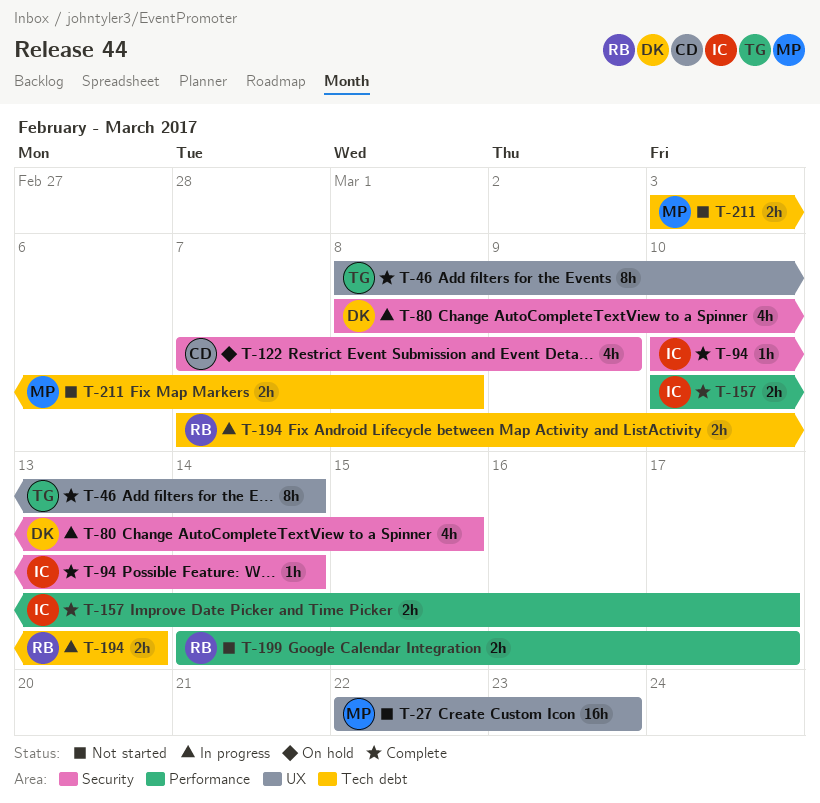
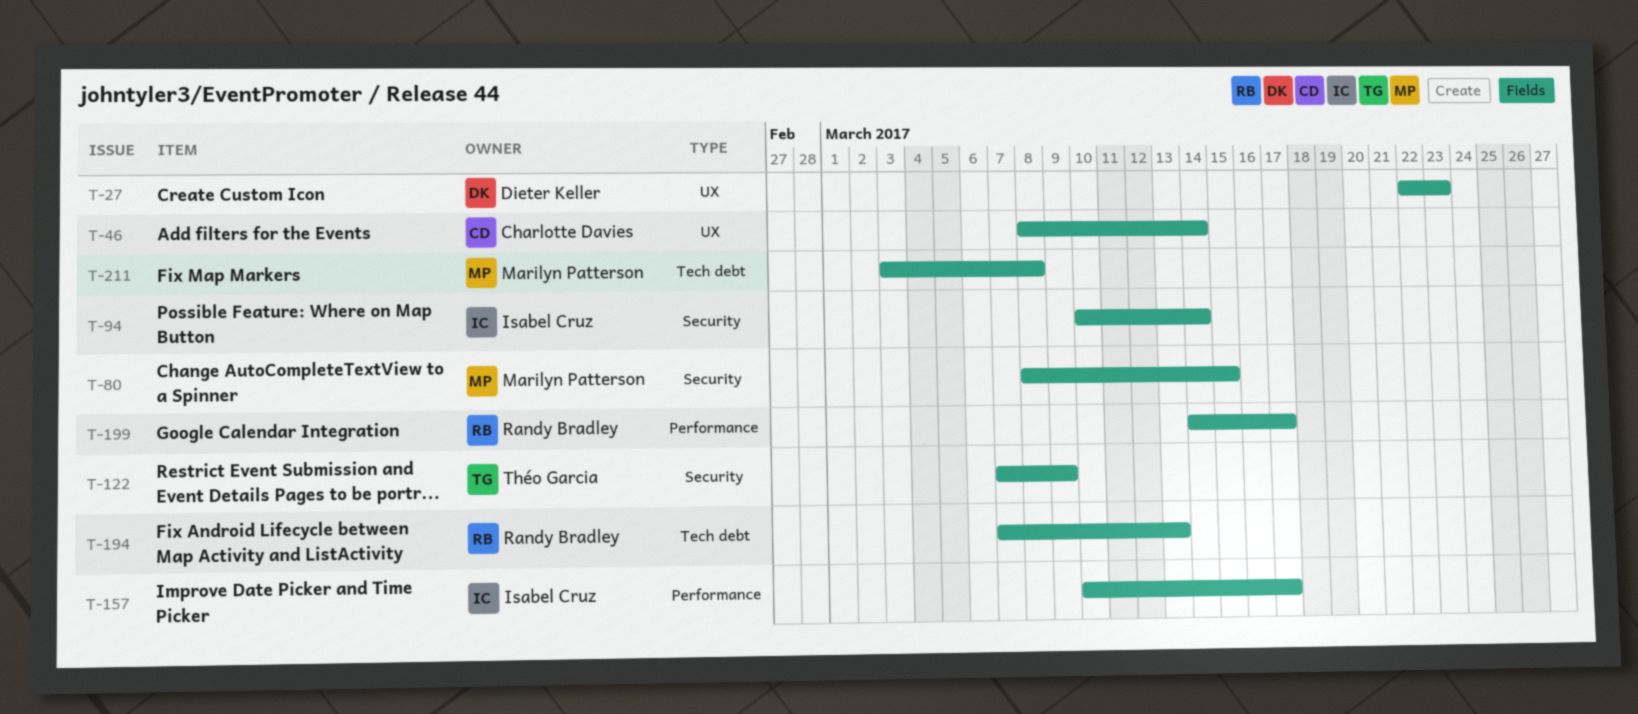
T-27, owner: Marilyn Patterson -> Dieter Keller
T-46, owner: Théo Garcia -> Charlotte Davies
T-80, owner: Dieter Keller -> Marilyn Patterson
T-122, owner: Charlotte Davies -> Théo Garcia

